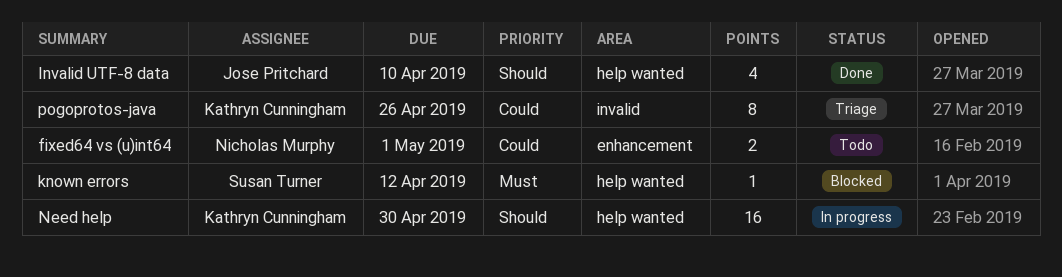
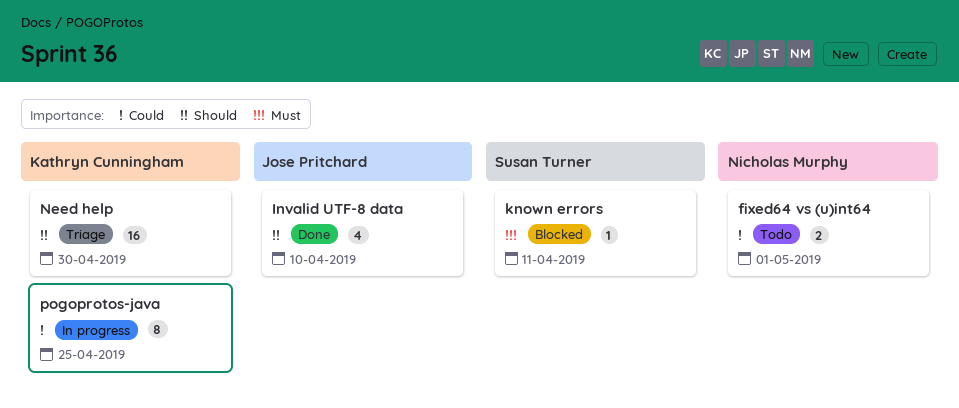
known errors, due: Apr 12 -> Apr 11
Need help, status: In progress -> Triage
pogoprotos-java, status: Triage -> In progress
pogoprotos-java, due: Apr 26 -> Apr 25

